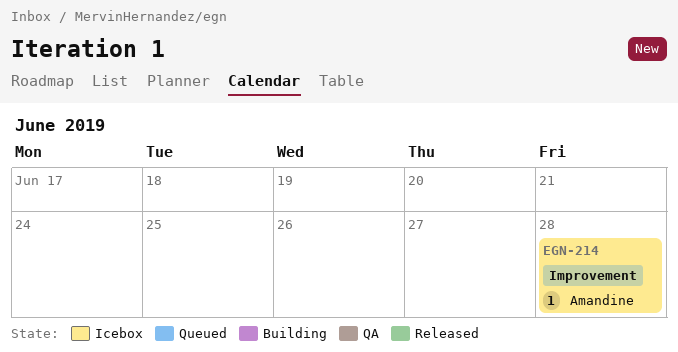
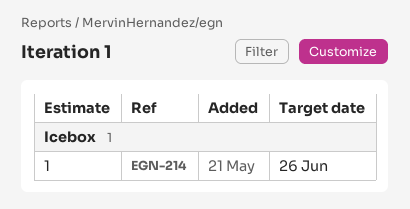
EGN-214, due: Jun 28 -> Jun 26

